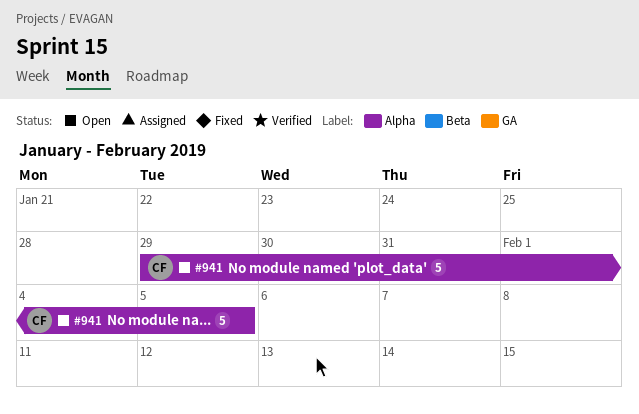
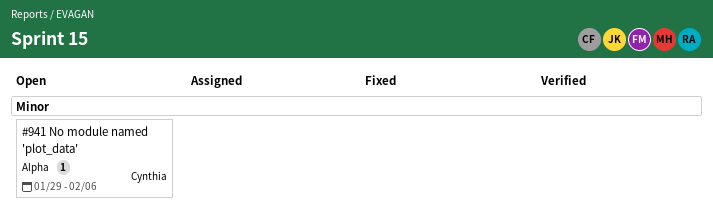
#941, estimate: 5 -> 1
#941, due: Feb 5 -> Feb 6

